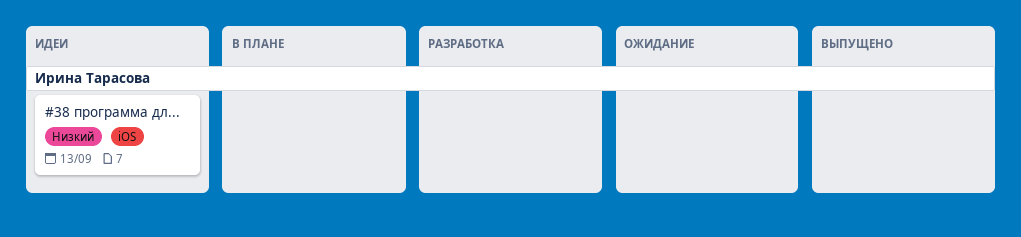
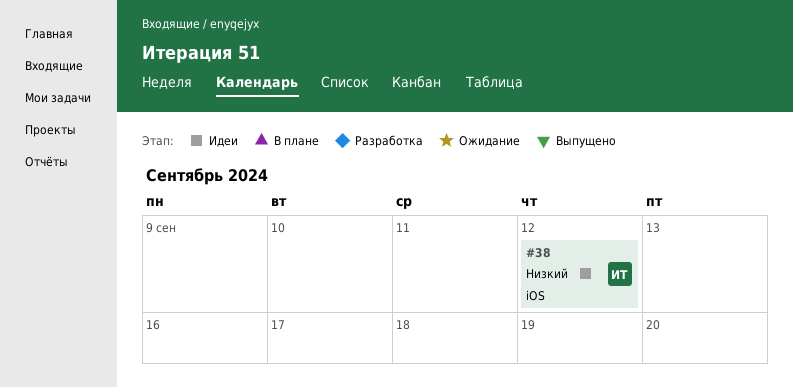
#38, due: Sep 13 -> Sep 12

